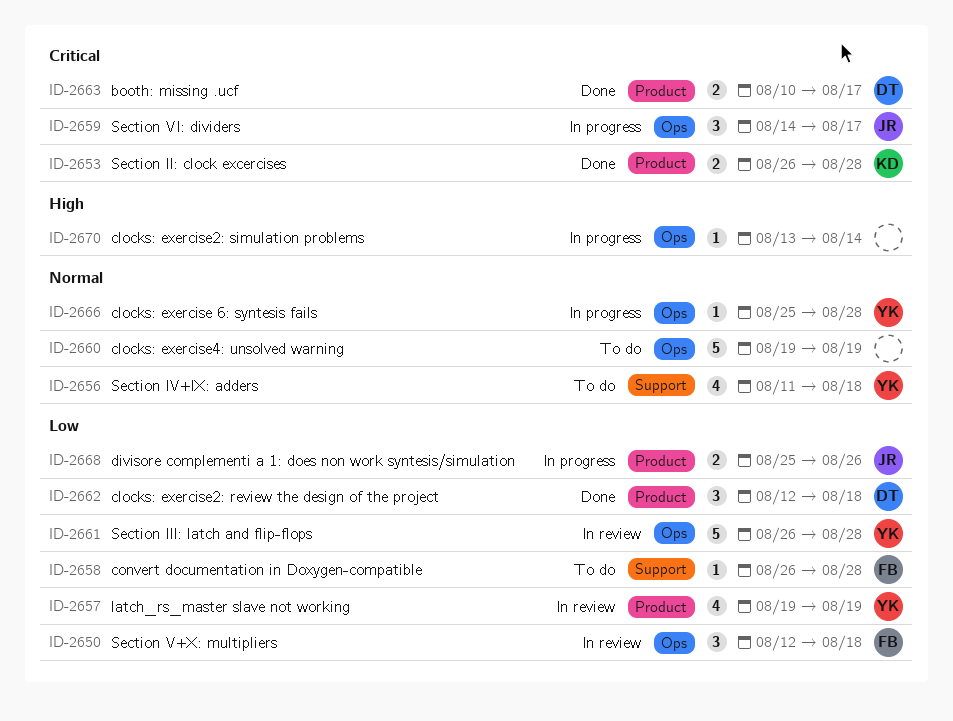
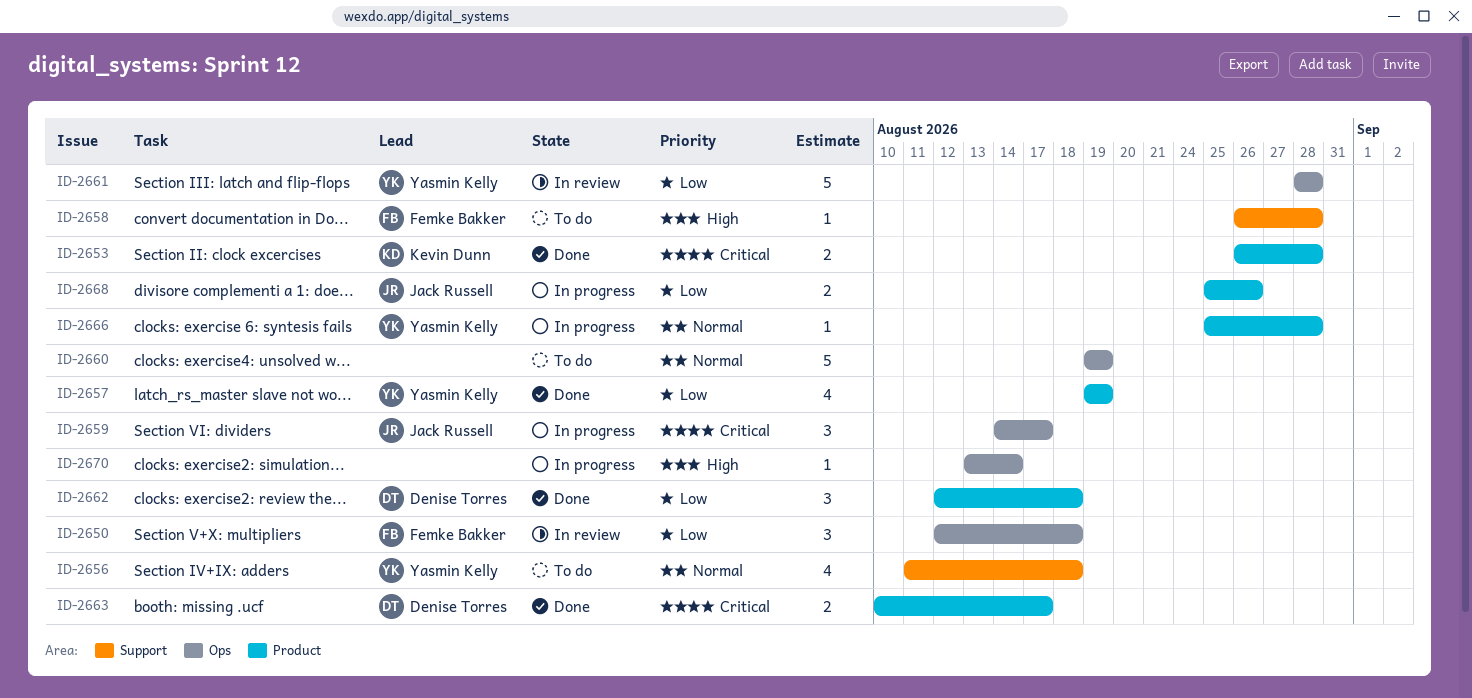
ID-2657, status: In review -> Done
ID-2658, priority: Low -> High
ID-2661, start: Aug 26 -> Aug 28
ID-2666, label: Ops -> Product

